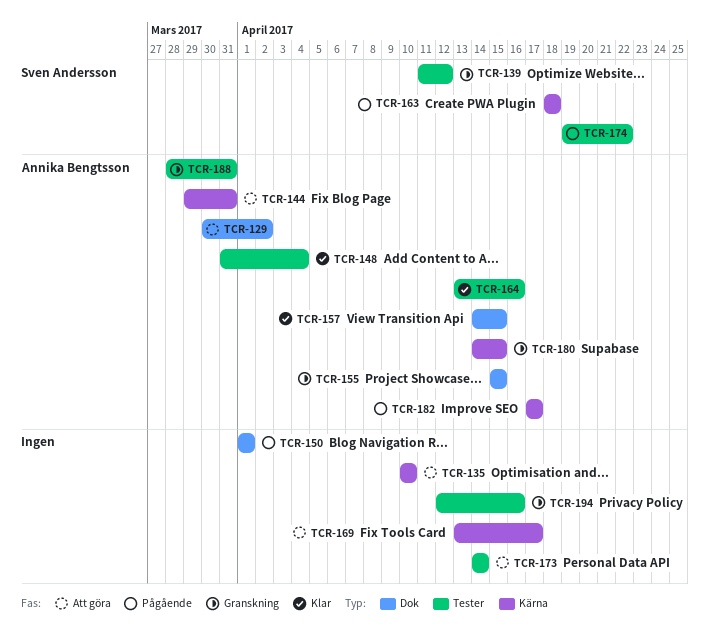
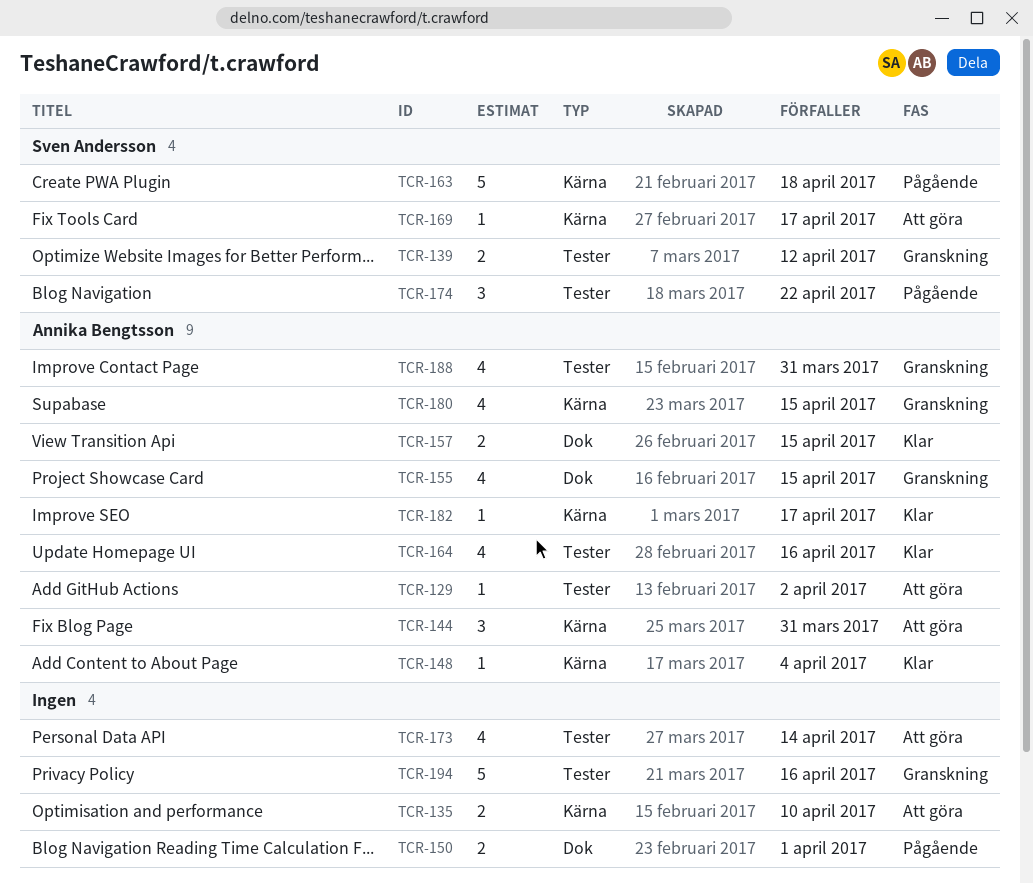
TCR-129, label: Dok -> Tester
TCR-148, label: Tester -> Kärna
TCR-169, owner: none -> Sven Andersson
TCR-182, status: Pågående -> Klar

